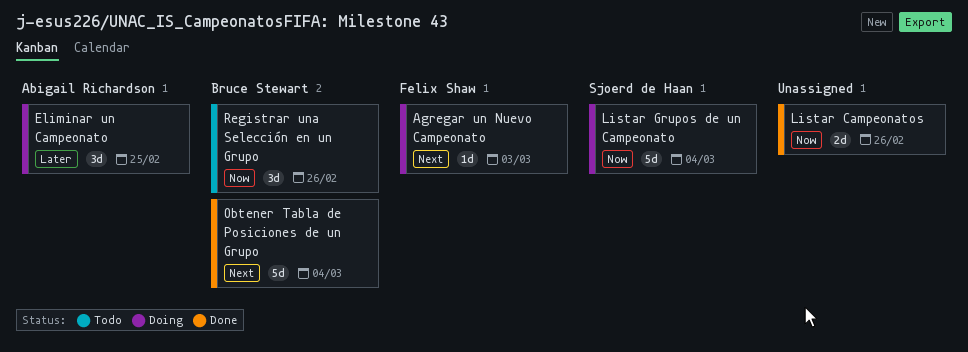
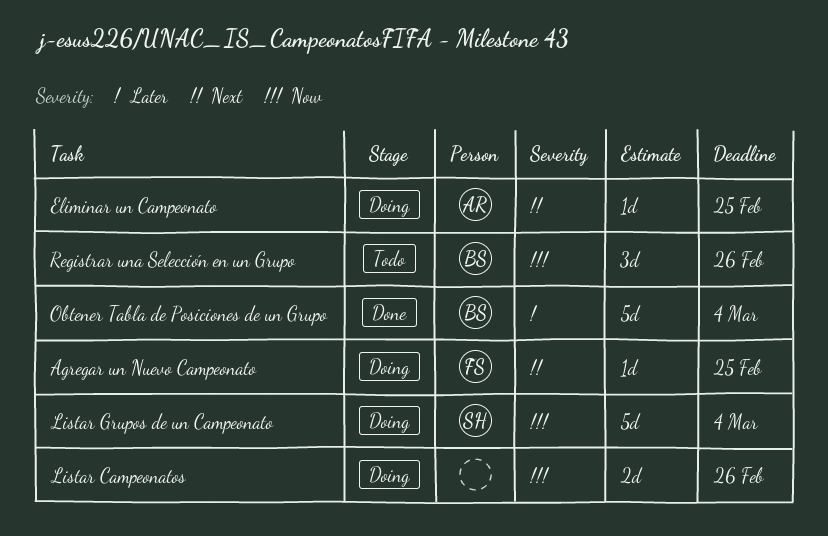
Agregar un Nuevo Campeonato, due: Mar 3 -> Feb 25
Eliminar un Campeonato, priority: Later -> Next
Eliminar un Campeonato, estimate: 3d -> 1d
Listar Campeonatos, status: Done -> Doing
Obtener Tabla de Posiciones de un Grupo, priority: Next -> Later

